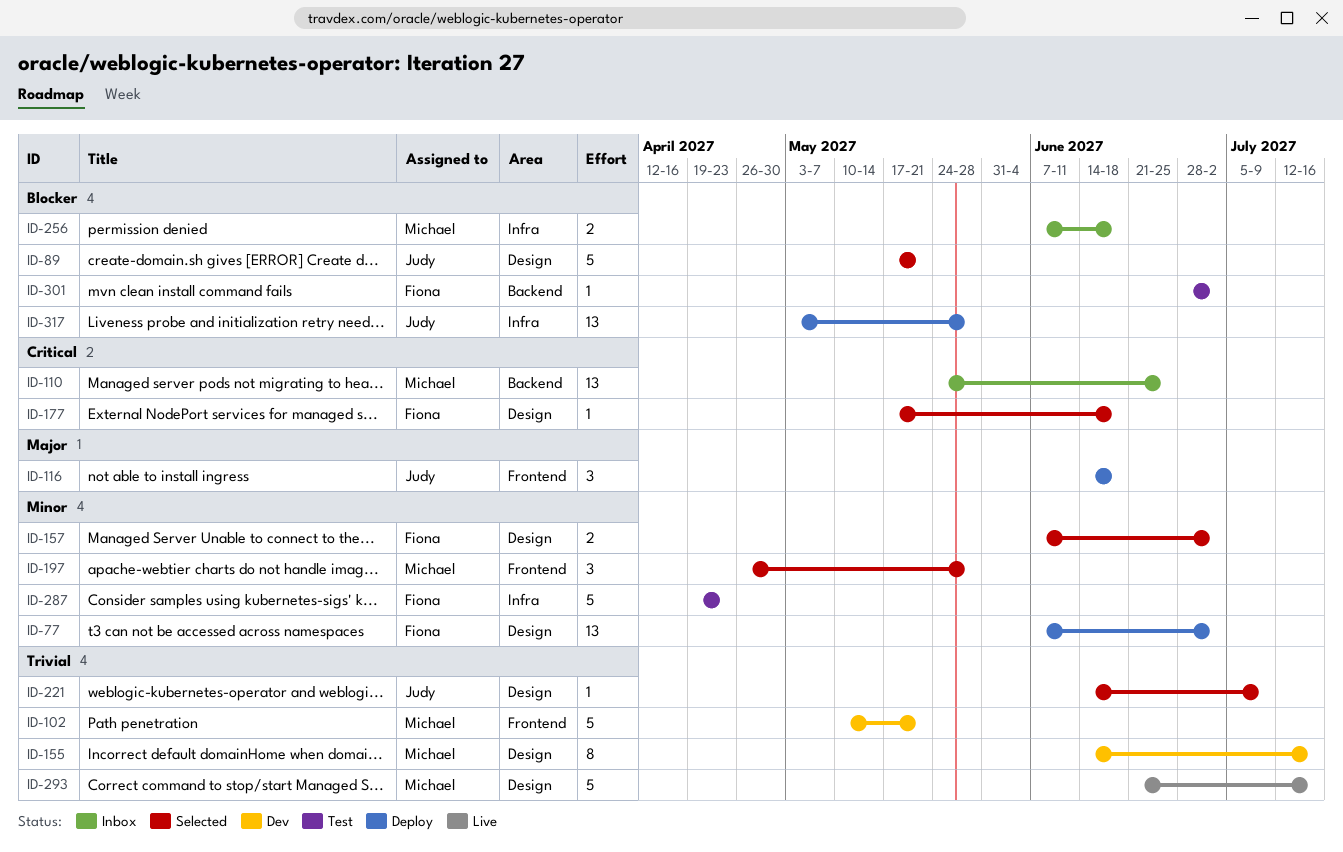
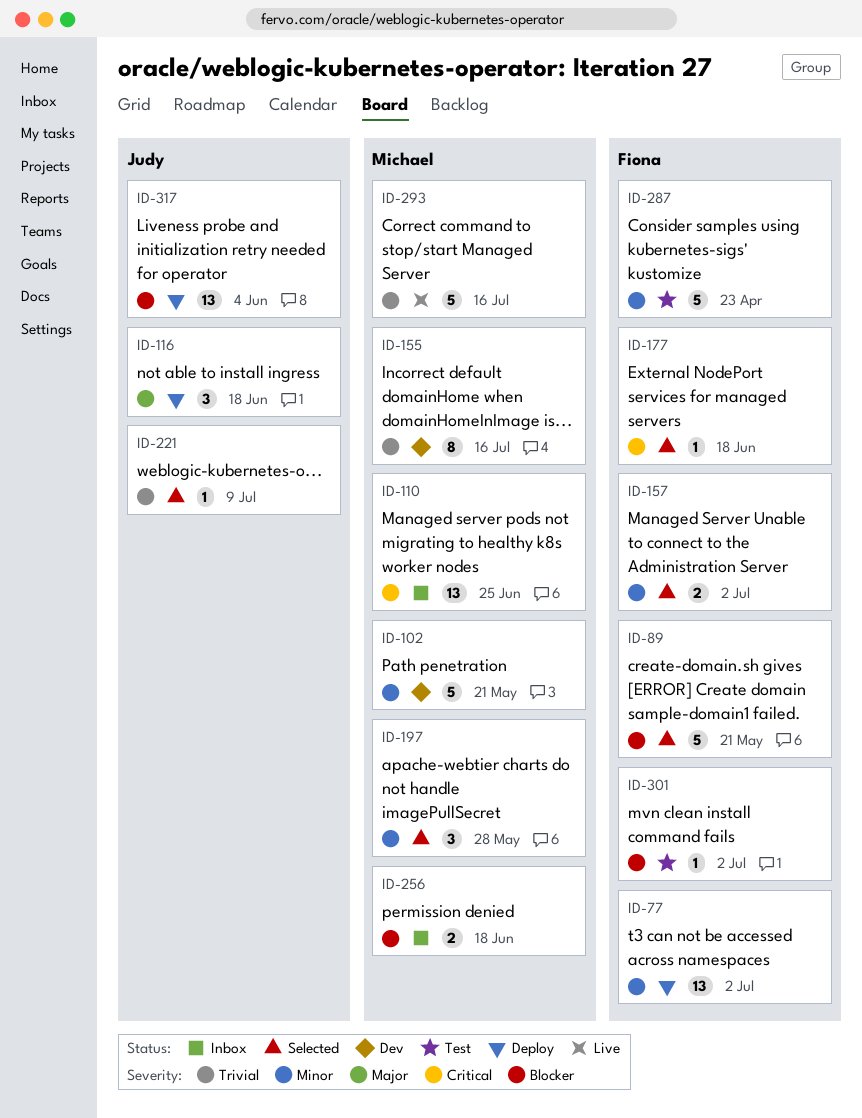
ID-89, owner: Judy -> Fiona
ID-102, priority: Trivial -> Minor
ID-317, due: May 28 -> Jun 4

